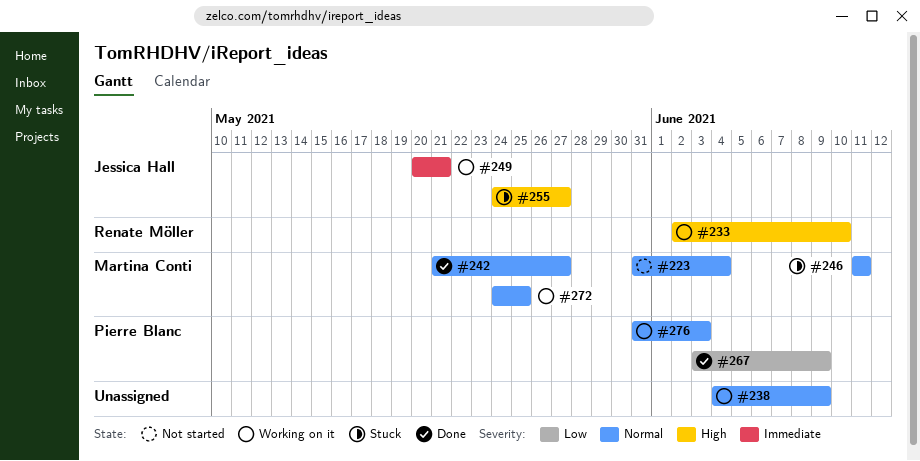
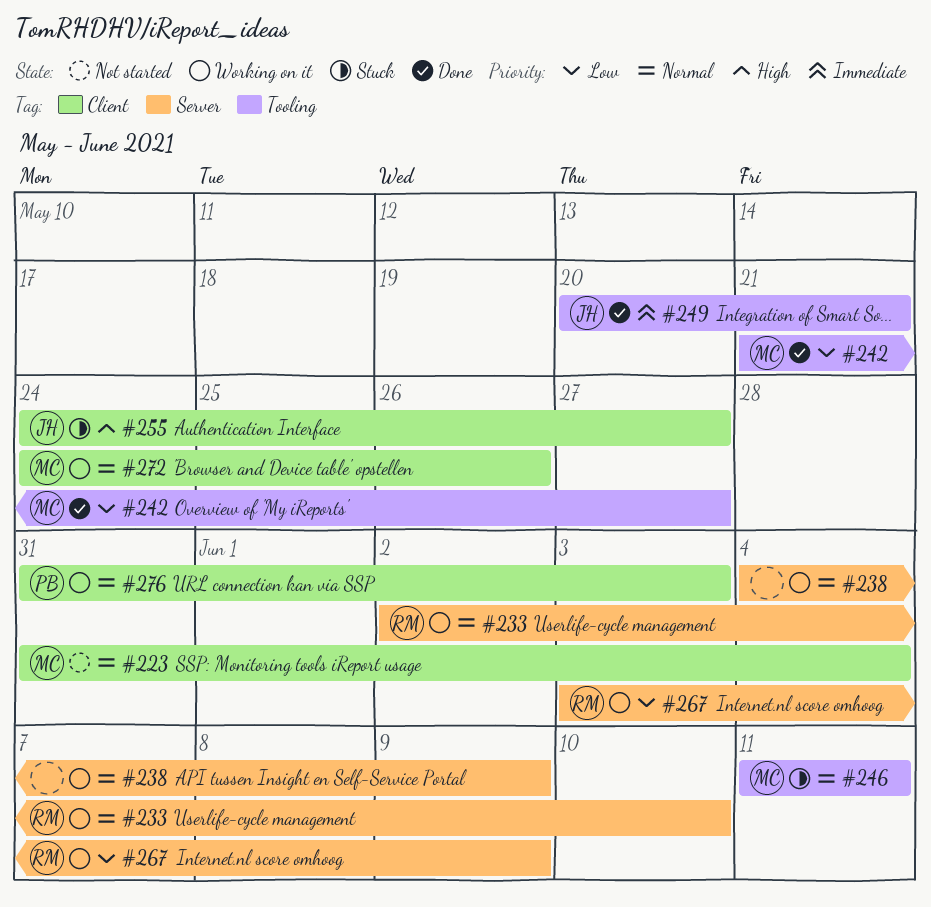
#233, priority: High -> Normal
#242, priority: Normal -> Low
#249, status: Working on it -> Done
#267, status: Done -> Working on it
#267, owner: Pierre Blanc -> Renate Möller
#272, due: May 25 -> May 26

